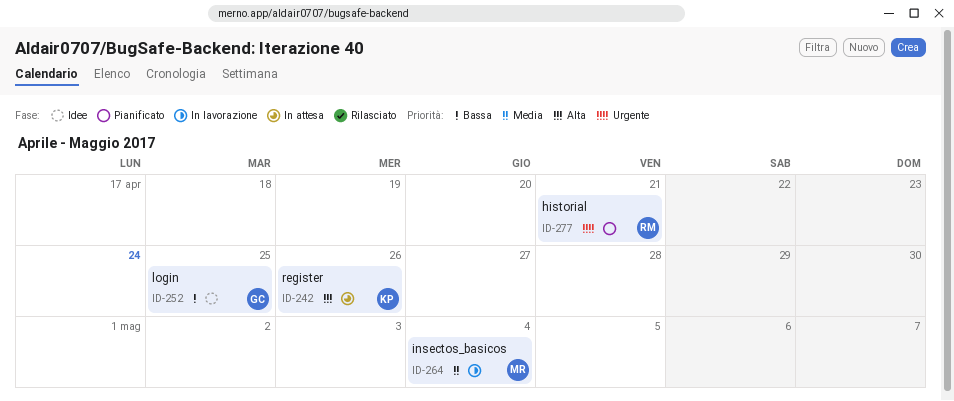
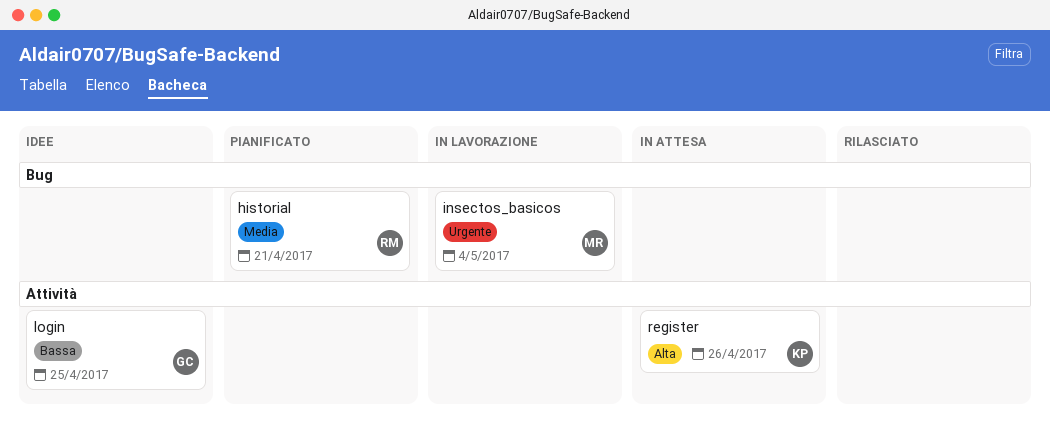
historial, priority: Urgente -> Media
insectos_basicos, priority: Media -> Urgente

